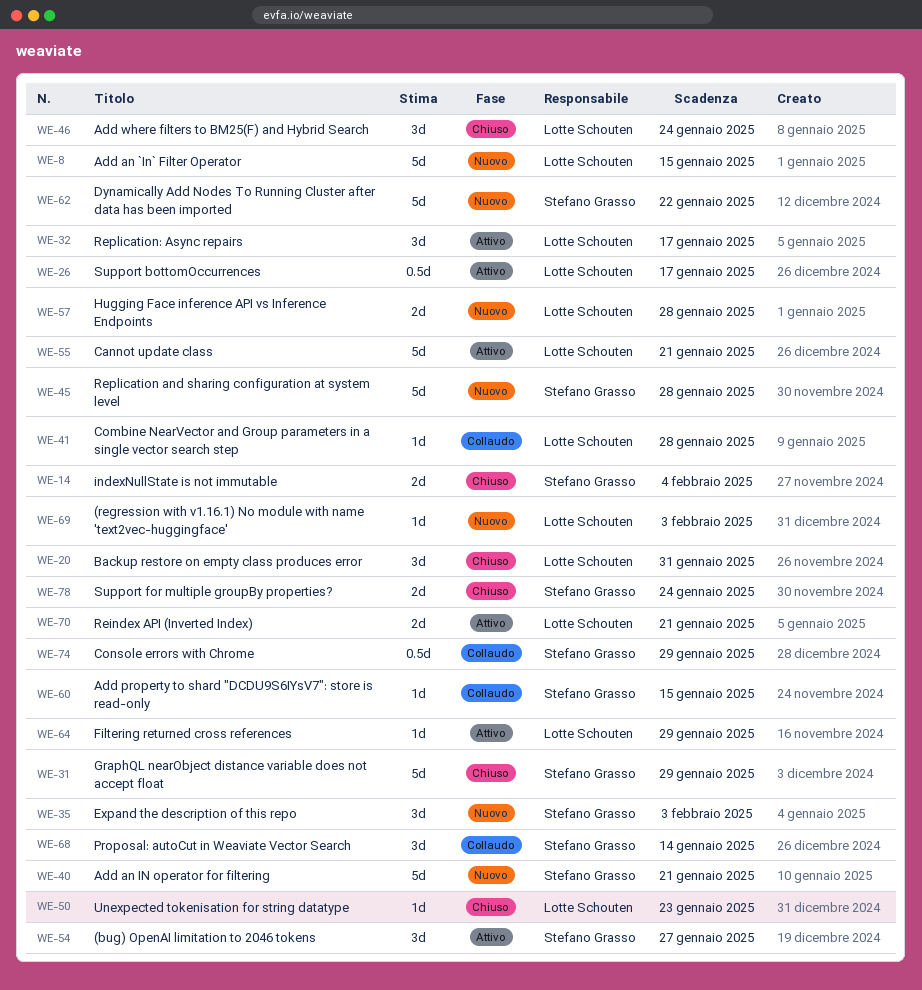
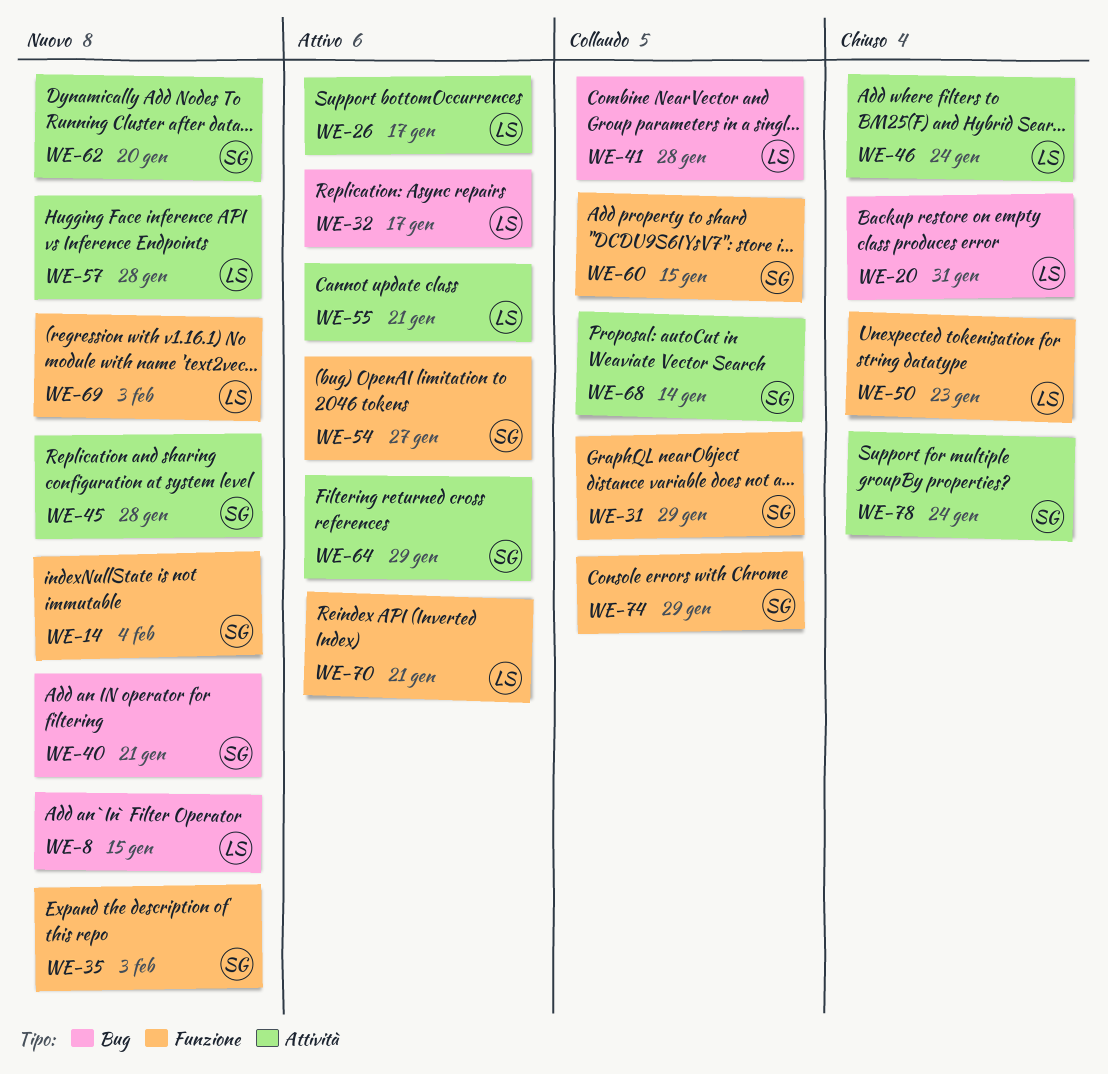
WE-14, status: Chiuso -> Nuovo
WE-31, status: Chiuso -> Collaudo
WE-62, due: Jan 22 -> Jan 20
WE-64, owner: Lotte Schouten -> Stefano Grasso

